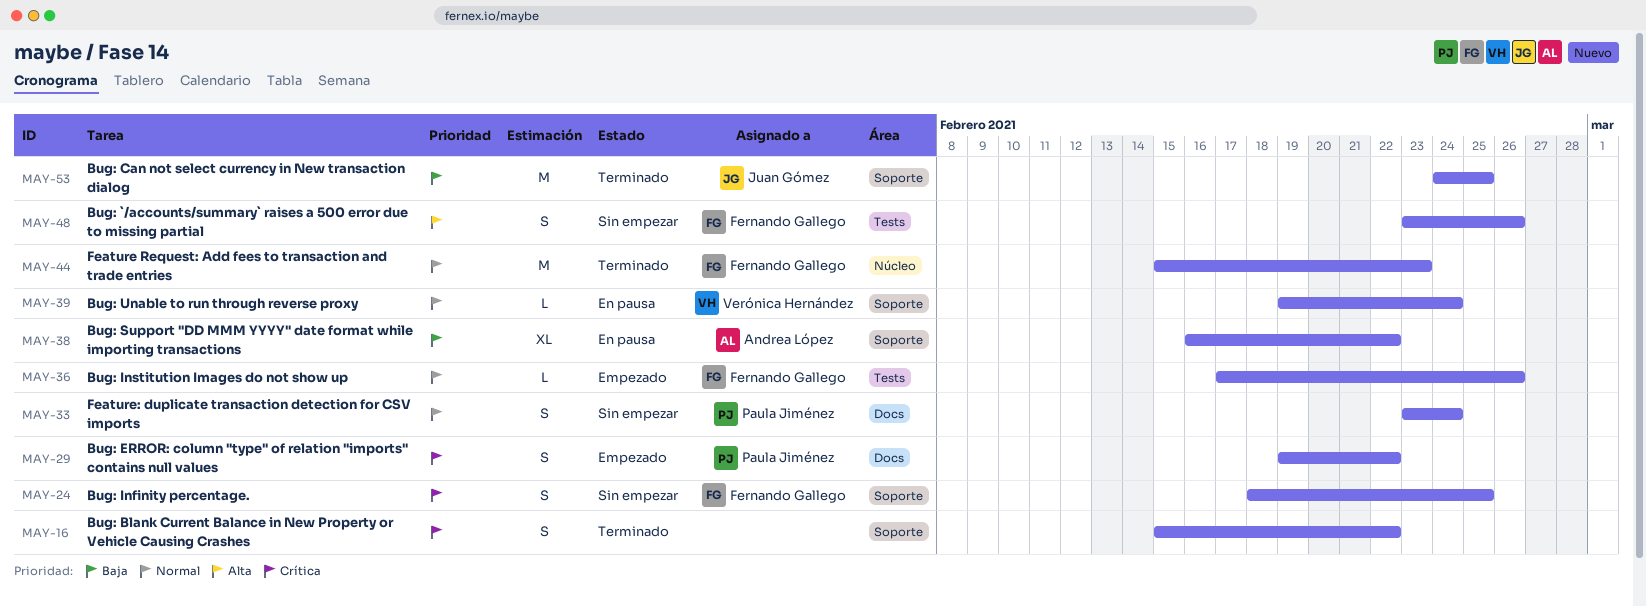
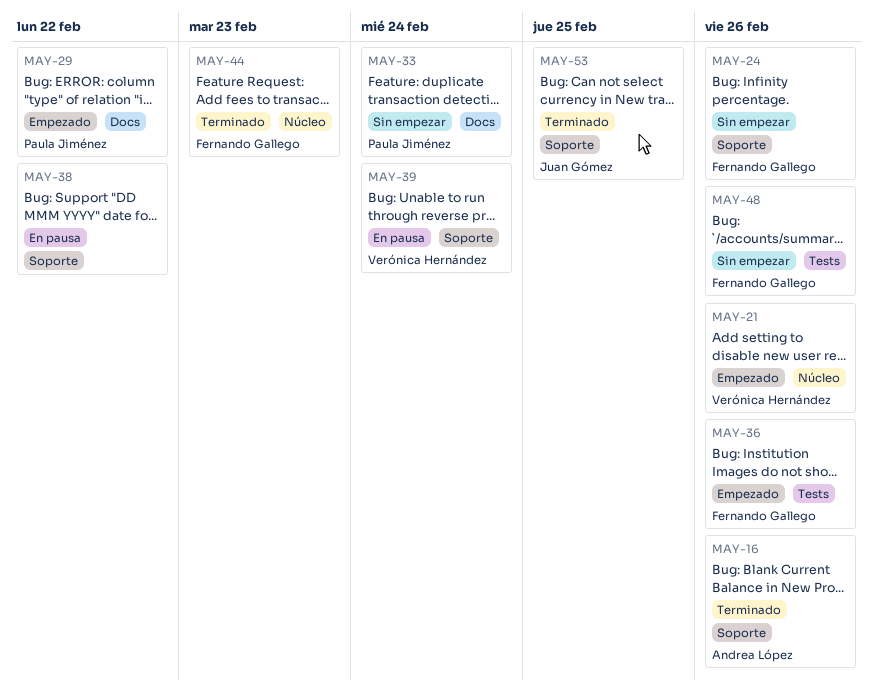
MAY-16, owner: none -> Andrea López
MAY-16, due: Feb 22 -> Feb 26
MAY-21: none -> present
MAY-24, due: Feb 25 -> Feb 26
MAY-38, owner: Andrea López -> none

